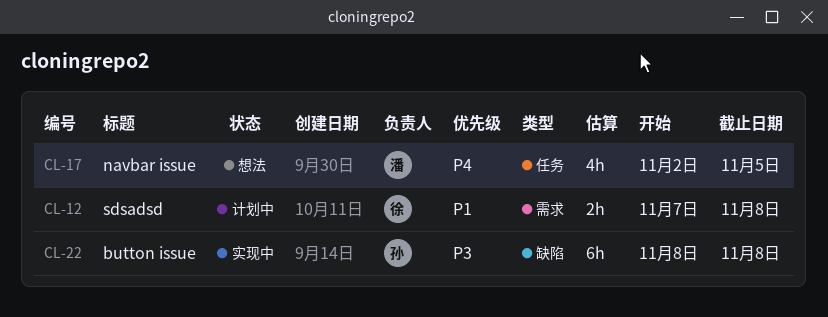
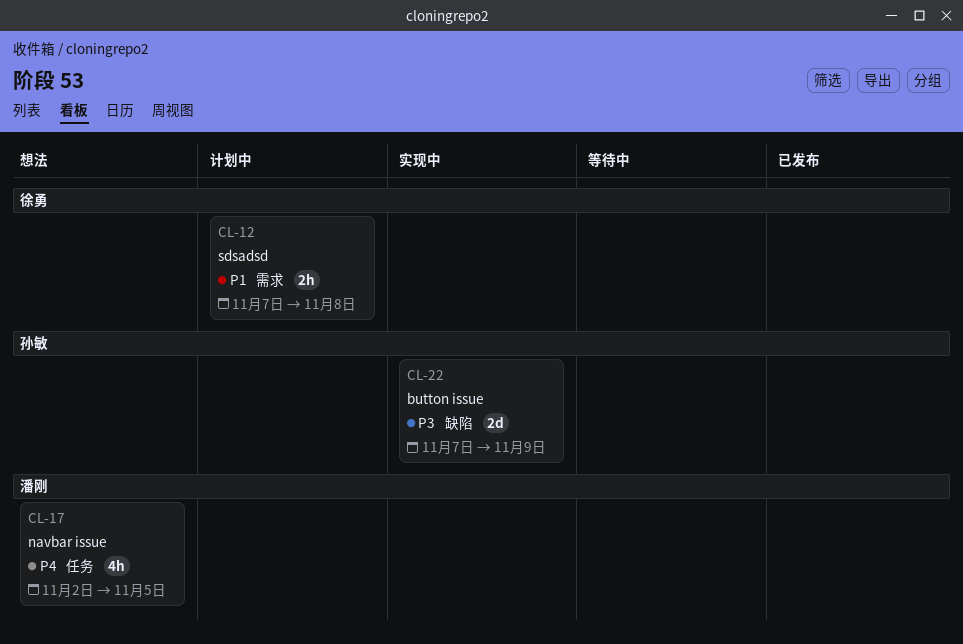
CL-22, estimate: 6h -> 2d
CL-22, start: Nov 8 -> Nov 7
CL-22, due: Nov 8 -> Nov 9

